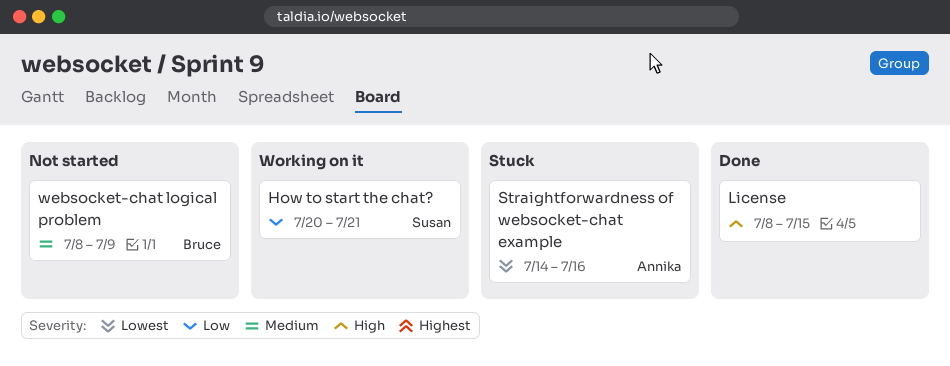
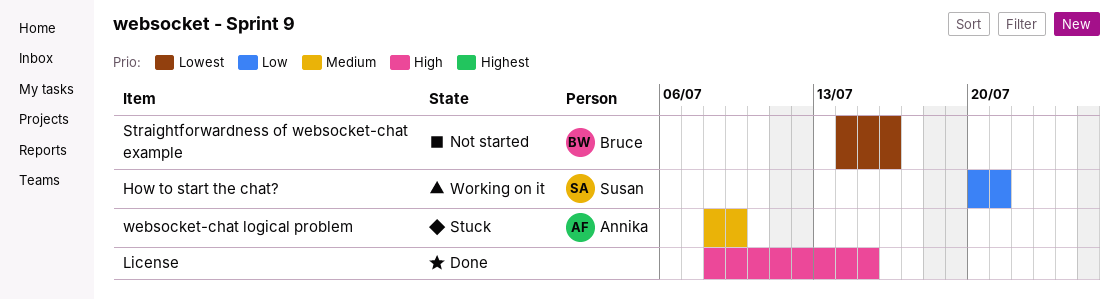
Straightforwardness of websocket-chat example, status: Stuck -> Not started
Straightforwardness of websocket-chat example, owner: Annika -> Bruce
websocket-chat logical problem, status: Not started -> Stuck
websocket-chat logical problem, owner: Bruce -> Annika

